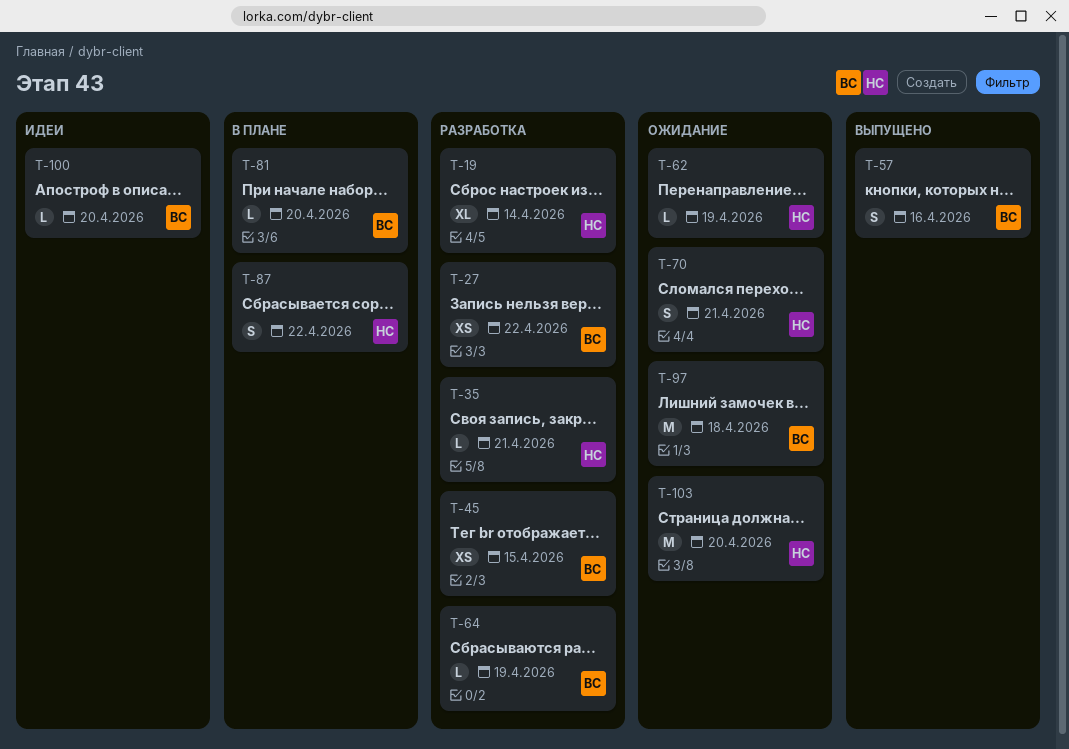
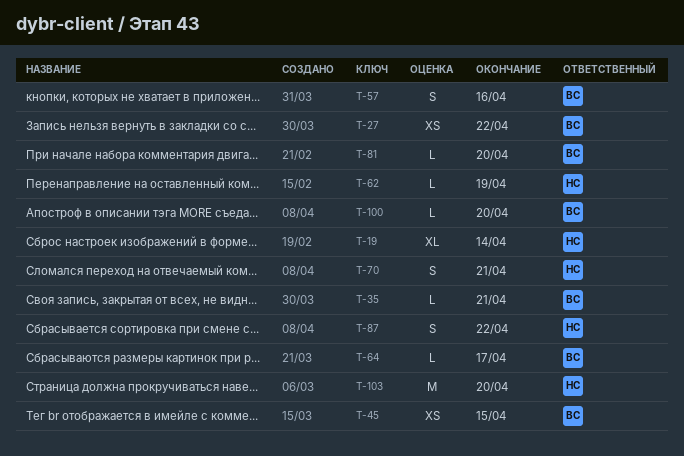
T-35, owner: НС -> ВС
T-64, due: Apr 19 -> Apr 17
T-97: present -> none

